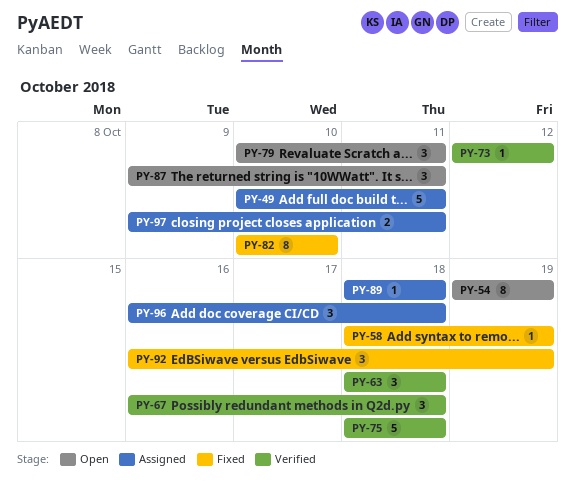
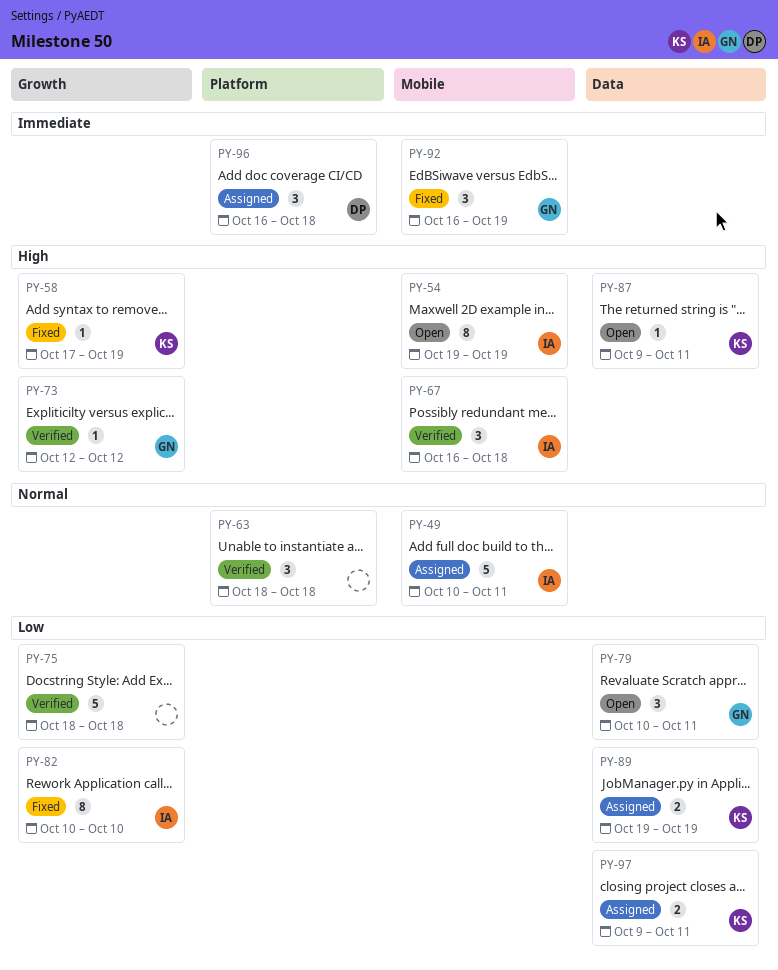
PY-58, start: Oct 18 -> Oct 17
PY-87, estimate: 3 -> 1
PY-89, estimate: 1 -> 2
PY-89, start: Oct 18 -> Oct 19
PY-89, due: Oct 18 -> Oct 19

